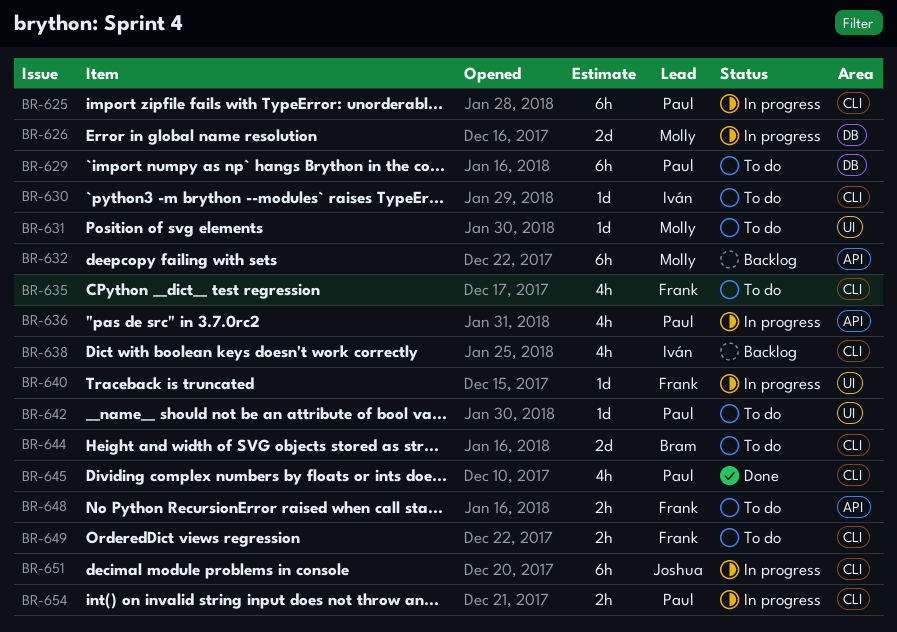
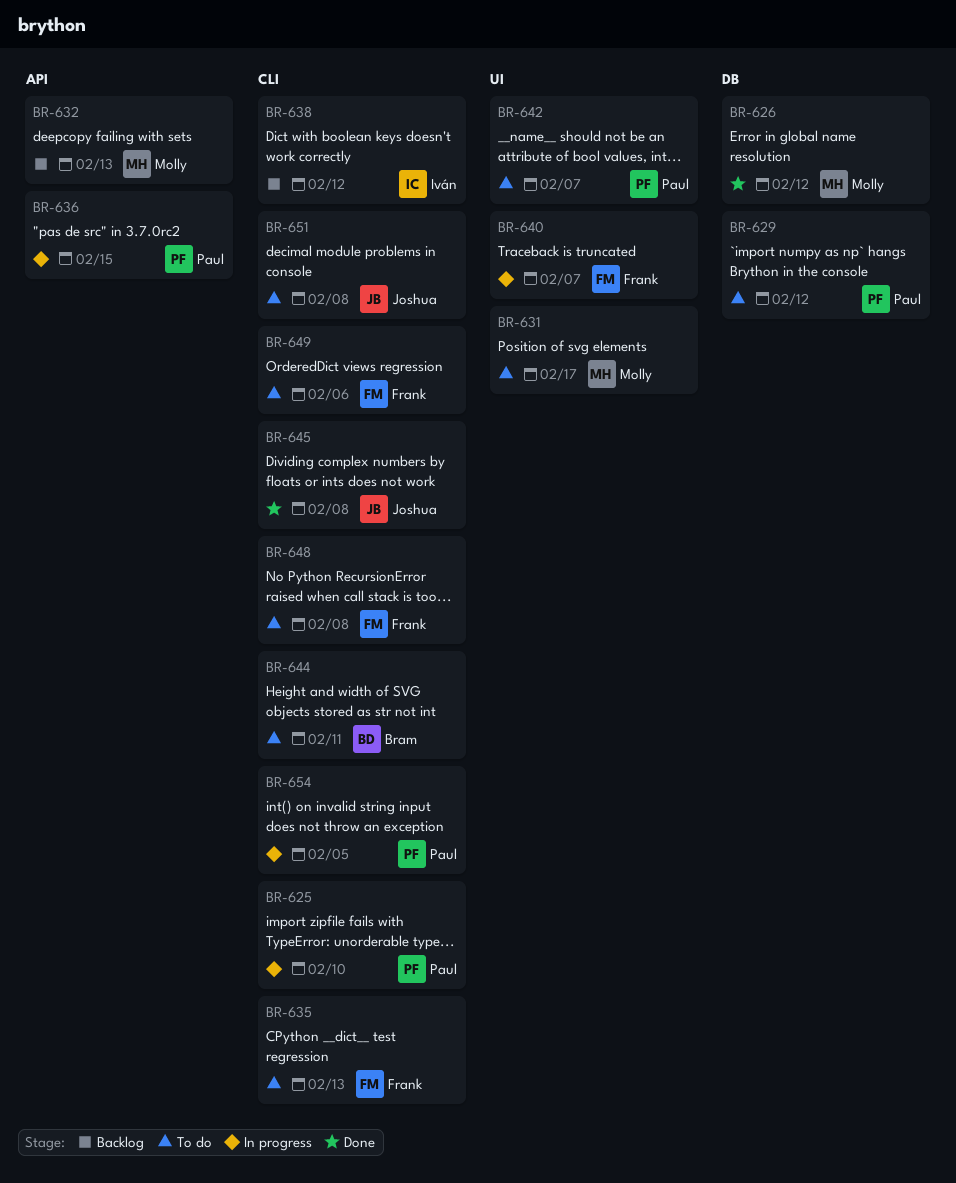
BR-626, status: In progress -> Done
BR-630: present -> none
BR-645, owner: Paul -> Joshua
BR-648, label: API -> CLI
BR-651, status: In progress -> To do

